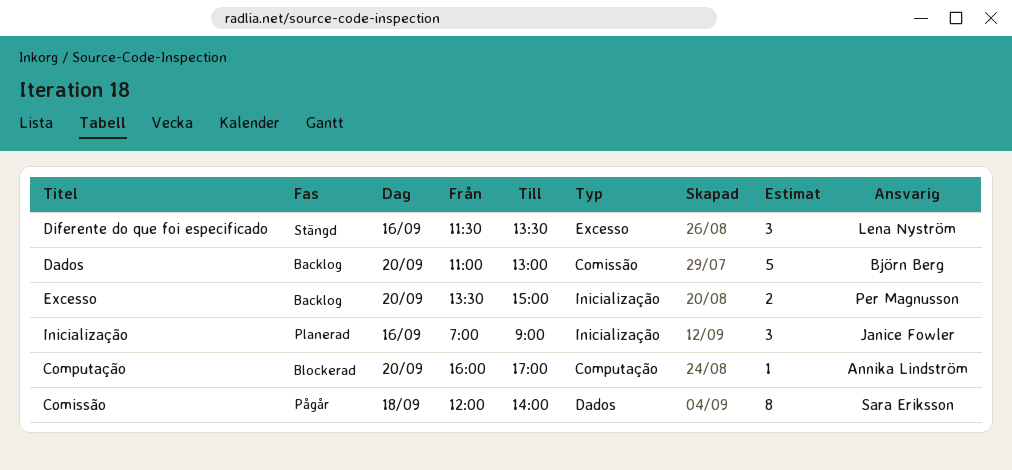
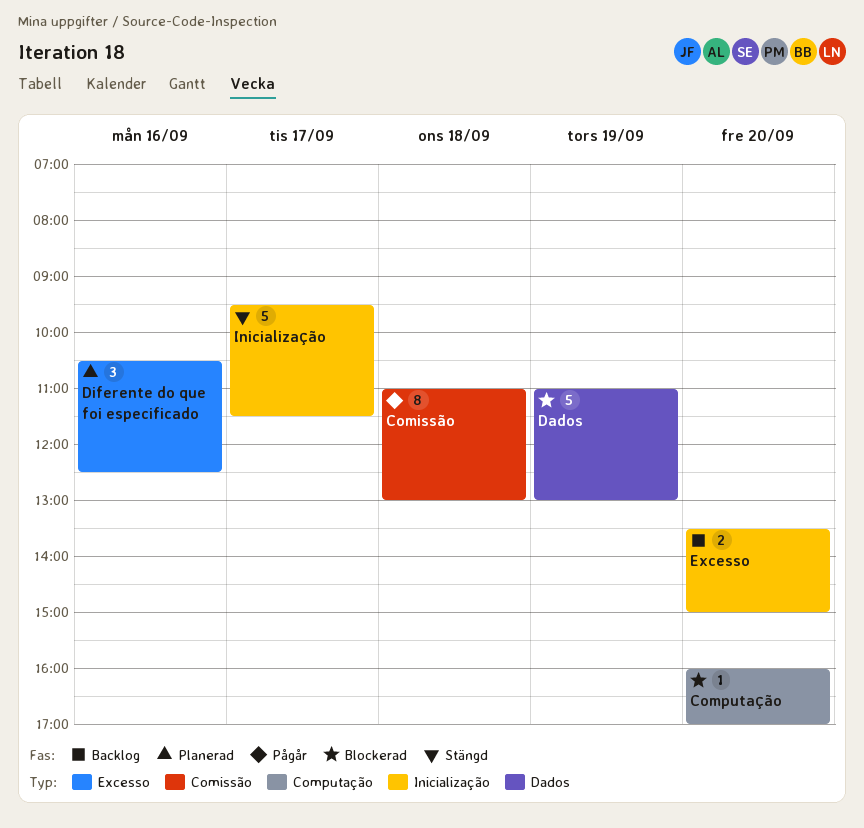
Comissão, label: Dados -> Comissão
Comissão, begins: 12:00 -> 11:00
Comissão, ends: 14:00 -> 13:00
Dados, status: Backlog -> Blockerad
Dados, label: Comissão -> Dados
Dados, day: Sep 20 -> Sep 19
Diferente do que foi especificado, status: Stängd -> Planerad
Diferente do que foi especificado, begins: 11:30 -> 10:30
Diferente do que foi especificado, ends: 13:30 -> 12:30
Inicialização, status: Planerad -> Stängd
Inicialização, estimate: 3 -> 5
Inicialização, day: Sep 16 -> Sep 17
Inicialização, begins: 07:00 -> 09:30
Inicialização, ends: 09:00 -> 11:30

